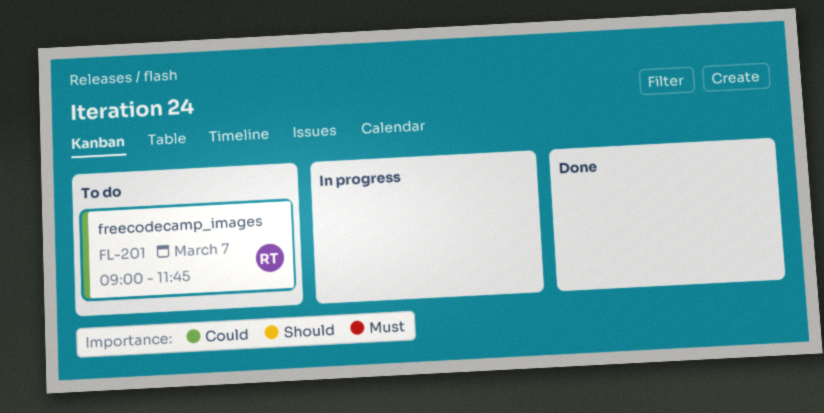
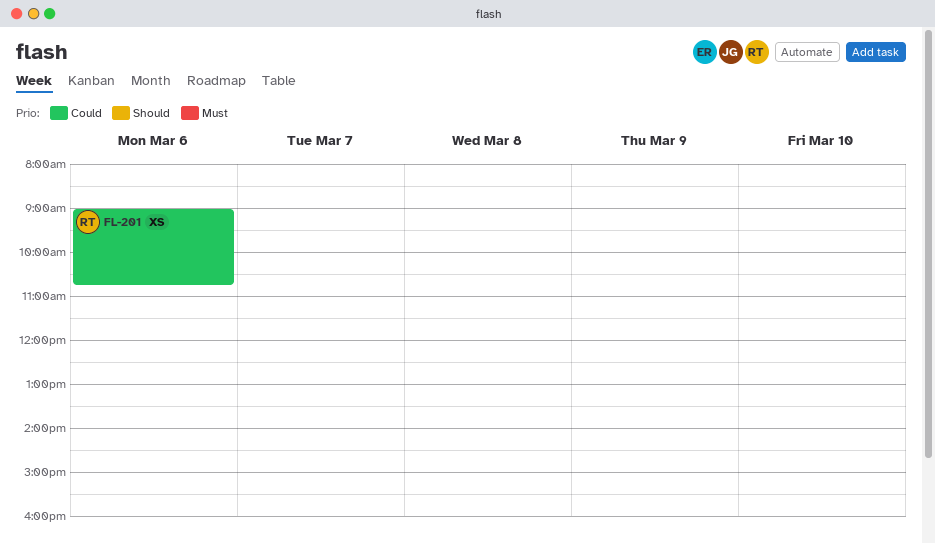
FL-201, day: Mar 7 -> Mar 6
FL-201, ends: 11:45 -> 10:45

